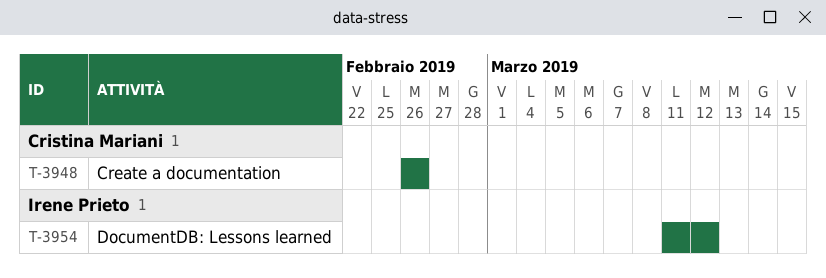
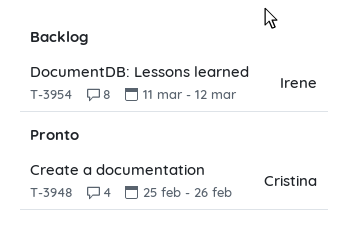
T-3948, start: Feb 26 -> Feb 25

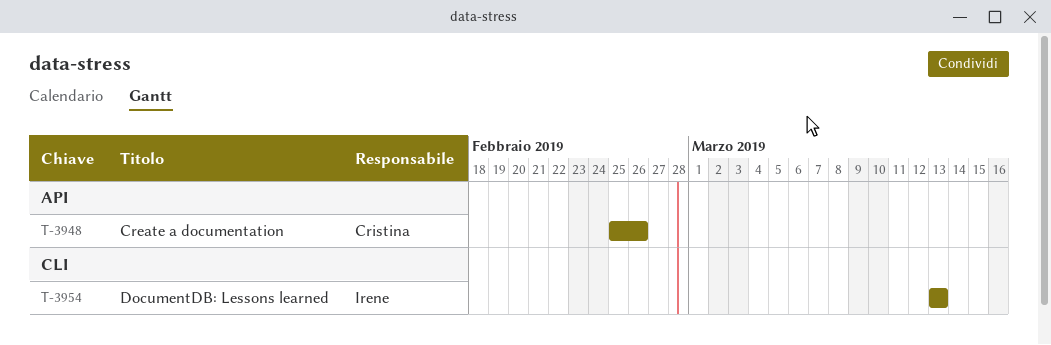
T-3954, start: Mar 11 -> Mar 13
T-3954, due: Mar 12 -> Mar 13

